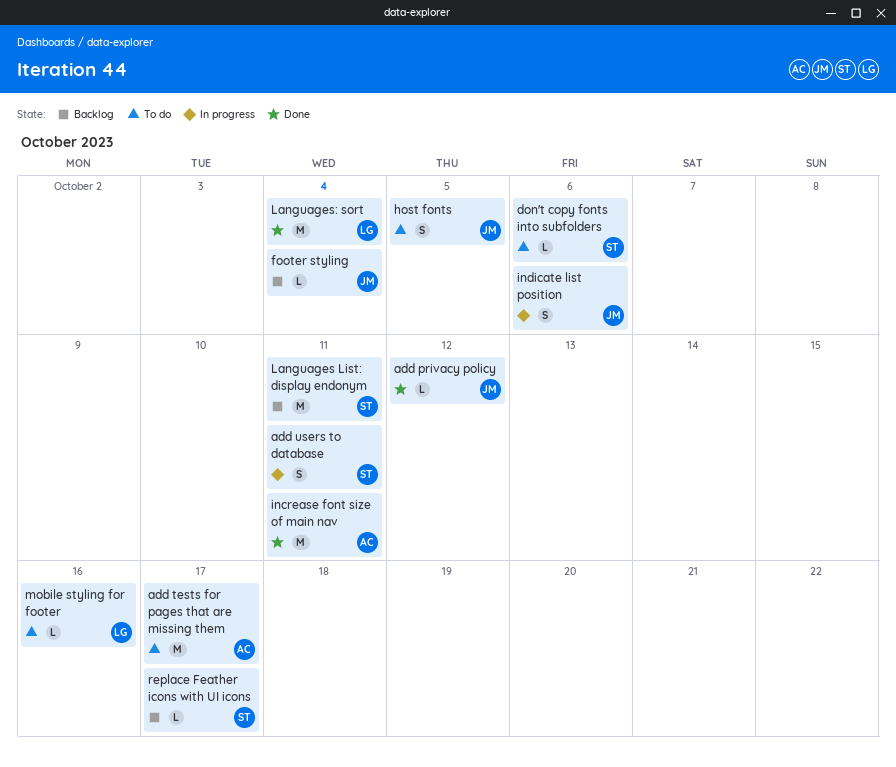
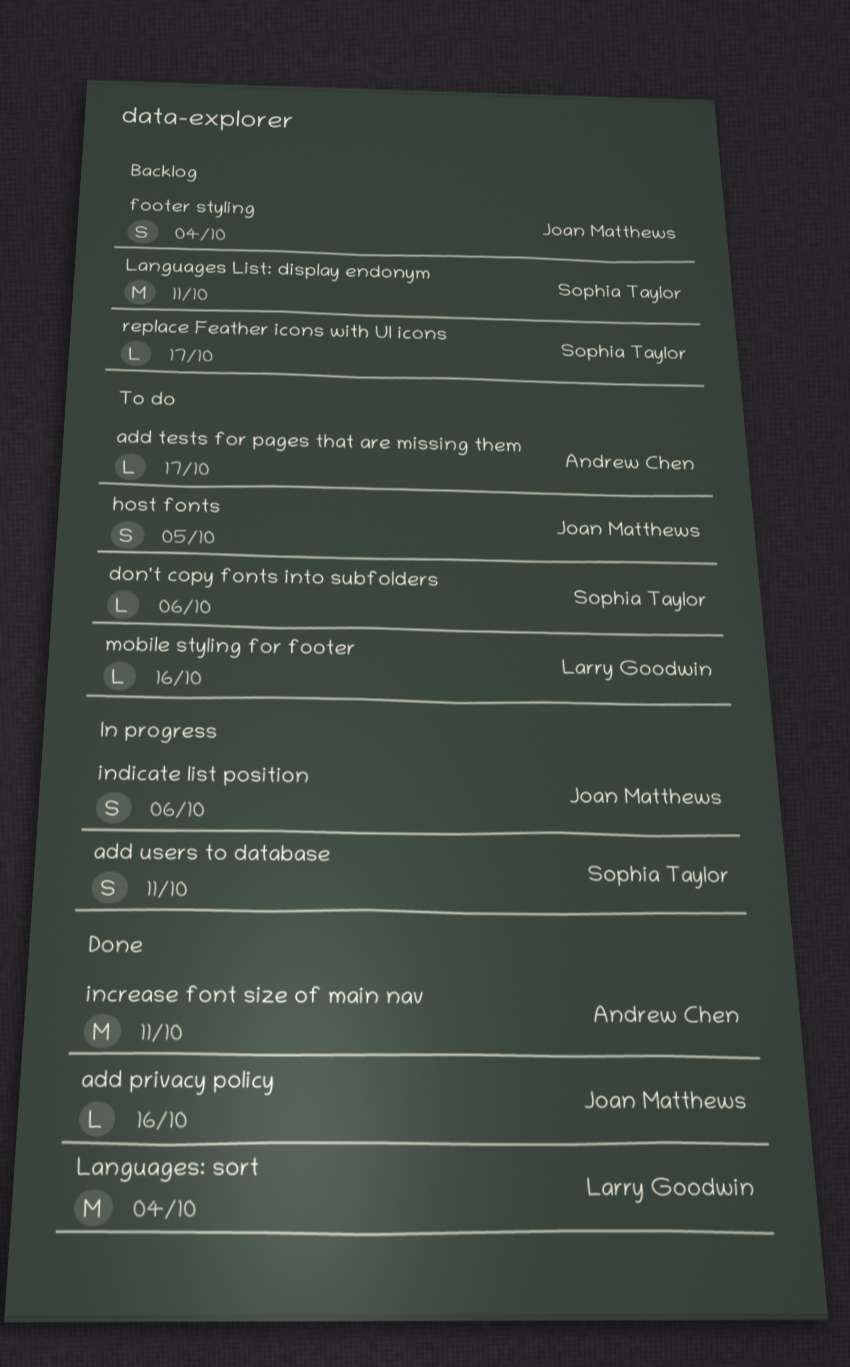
add privacy policy, due: Oct 12 -> Oct 16
add tests for pages that are missing them, estimate: M -> L
footer styling, estimate: L -> S

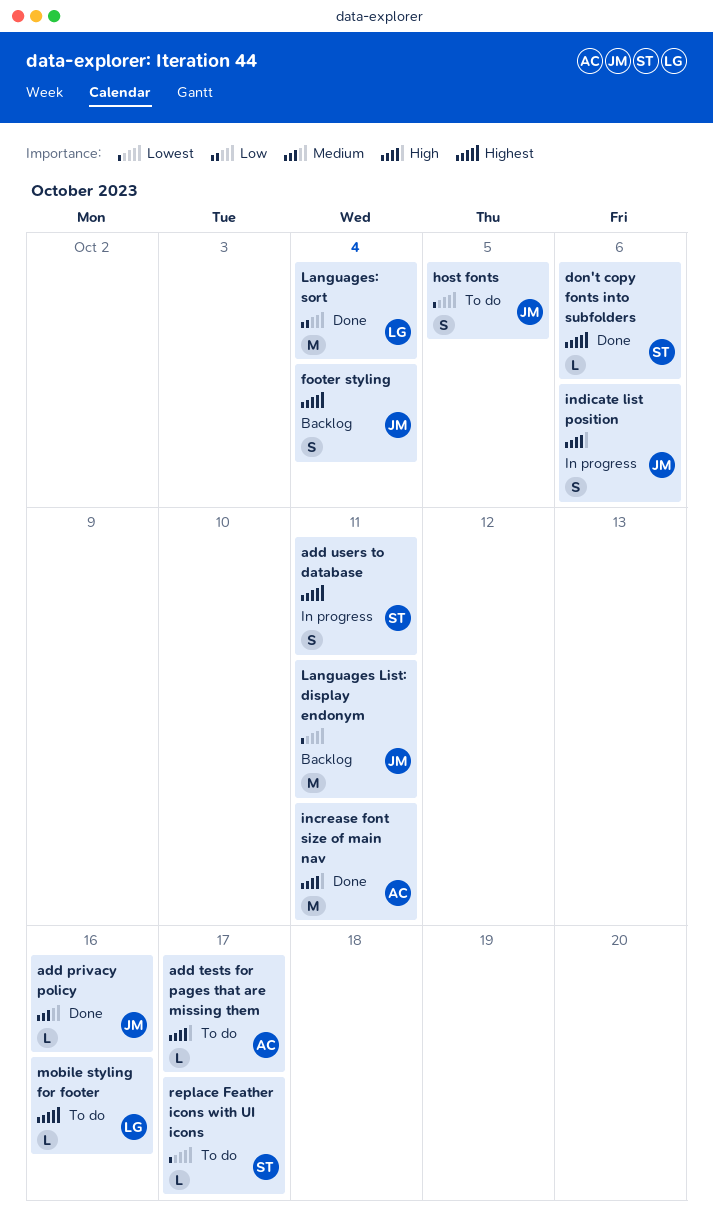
don't copy fonts into subfolders, status: To do -> Done
Languages List: display endonym, owner: Sophia Taylor -> Joan Matthews
replace Feather icons with UI icons, status: Backlog -> To do

